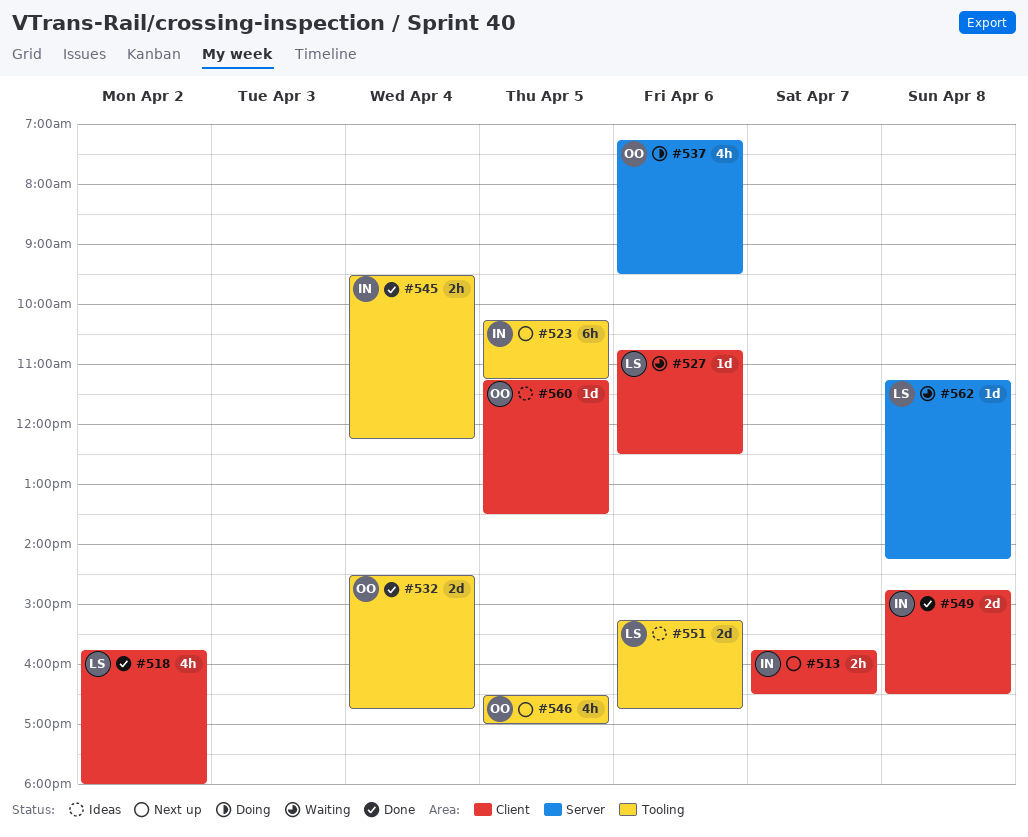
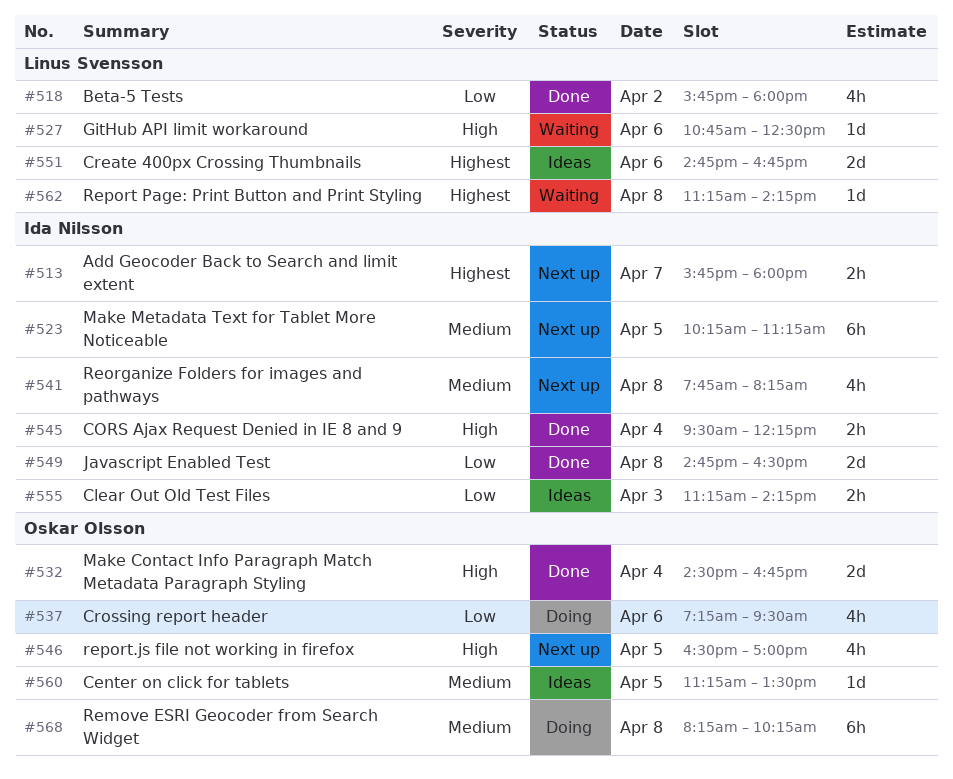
#513, ends: 16:30 -> 18:00
#541: none -> present
#551, begins: 15:15 -> 14:45
#555: none -> present
#568: none -> present

